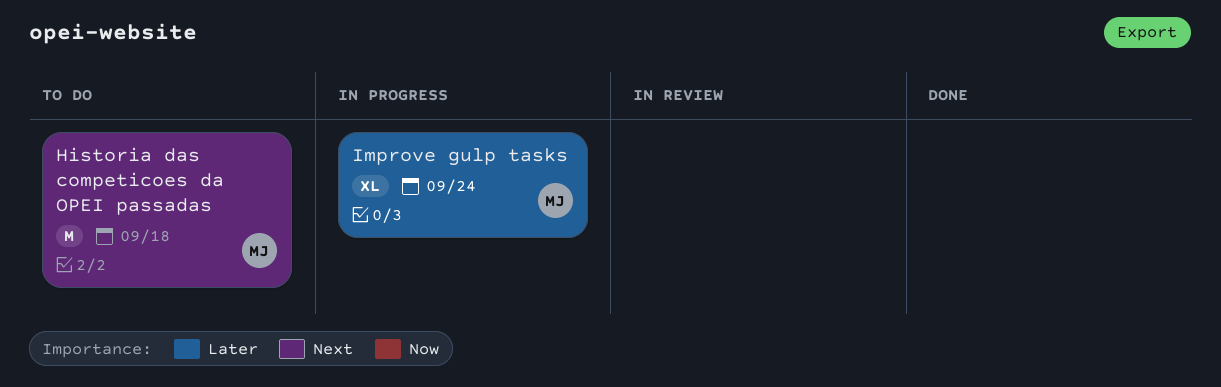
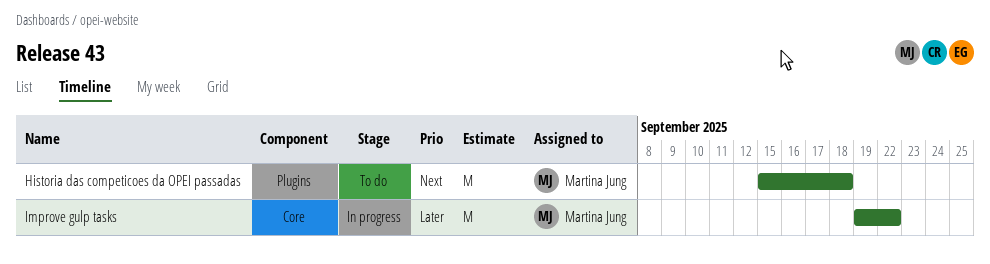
Improve gulp tasks, estimate: XL -> M
Improve gulp tasks, due: Sep 24 -> Sep 22

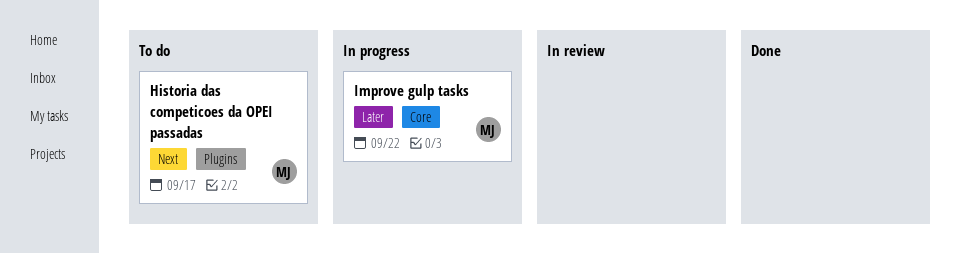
Historia das competicoes da OPEI passadas, due: Sep 18 -> Sep 17

